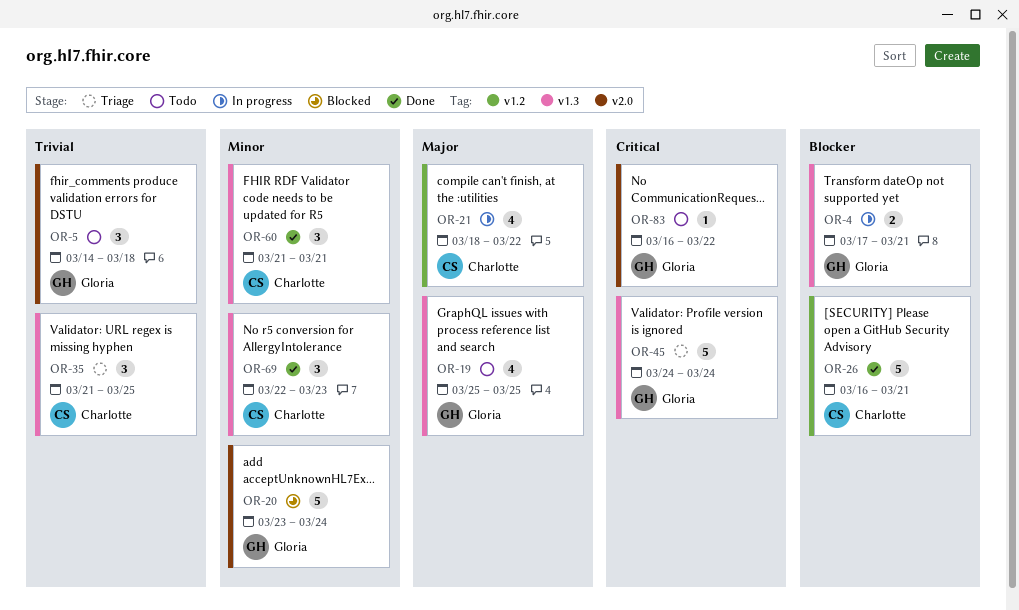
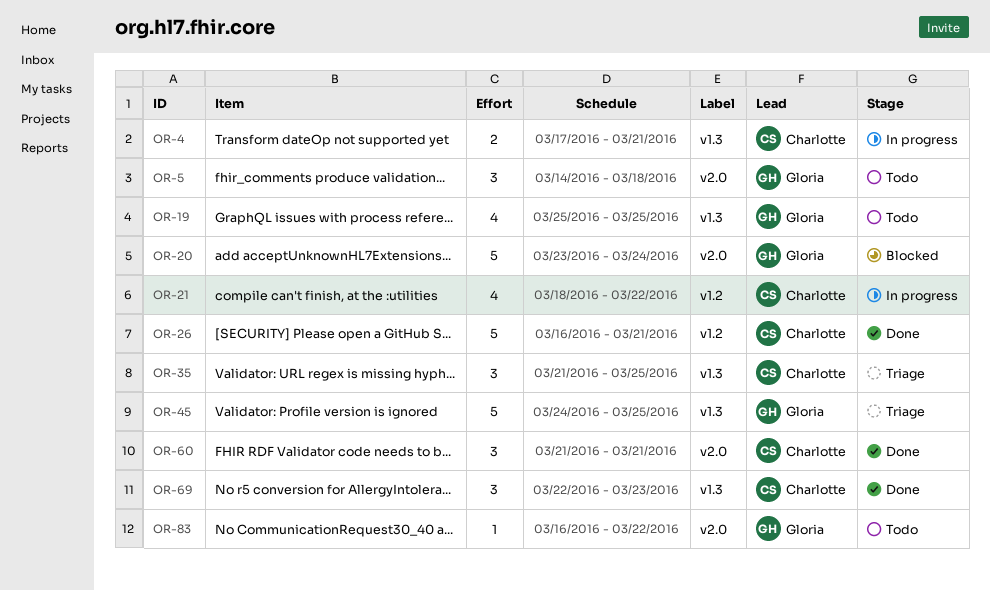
OR-4, owner: Gloria -> Charlotte
OR-45, due: Mar 24 -> Mar 25
OR-60, label: v1.3 -> v2.0

